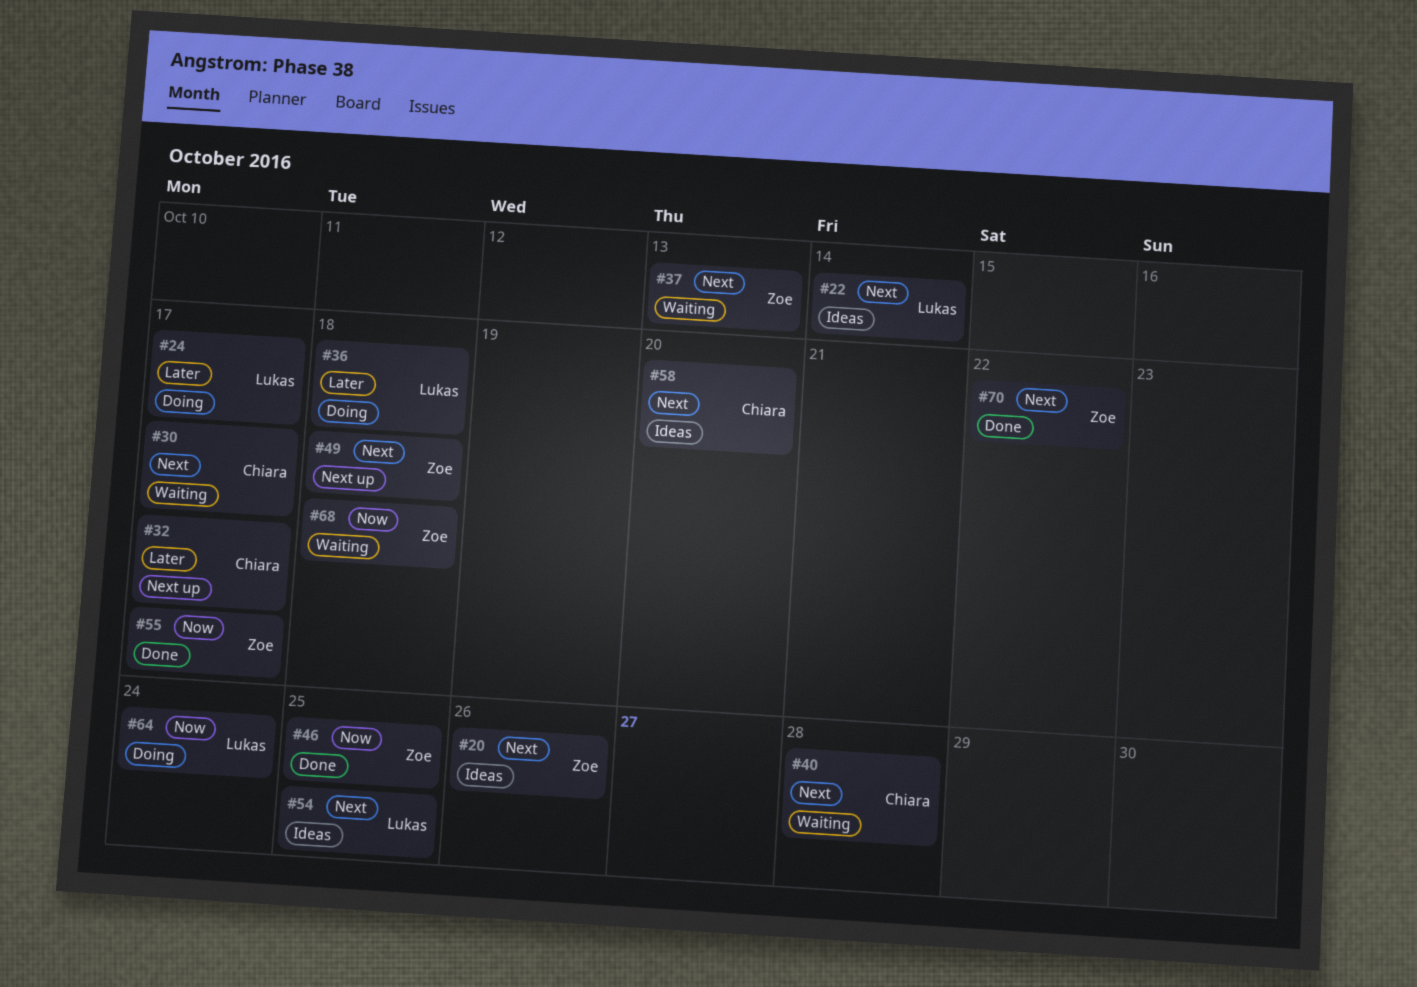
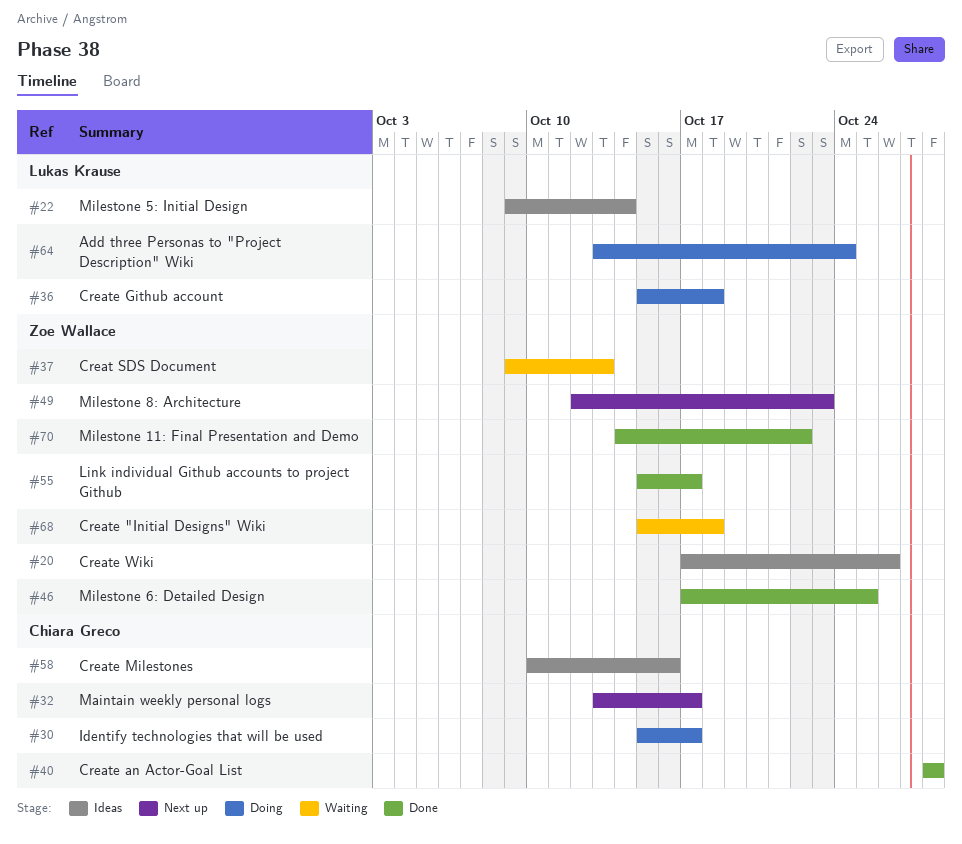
#24: present -> none
#30, status: Waiting -> Doing
#40, status: Waiting -> Done
#49, due: Oct 18 -> Oct 23
#54: present -> none
#58, due: Oct 20 -> Oct 16

